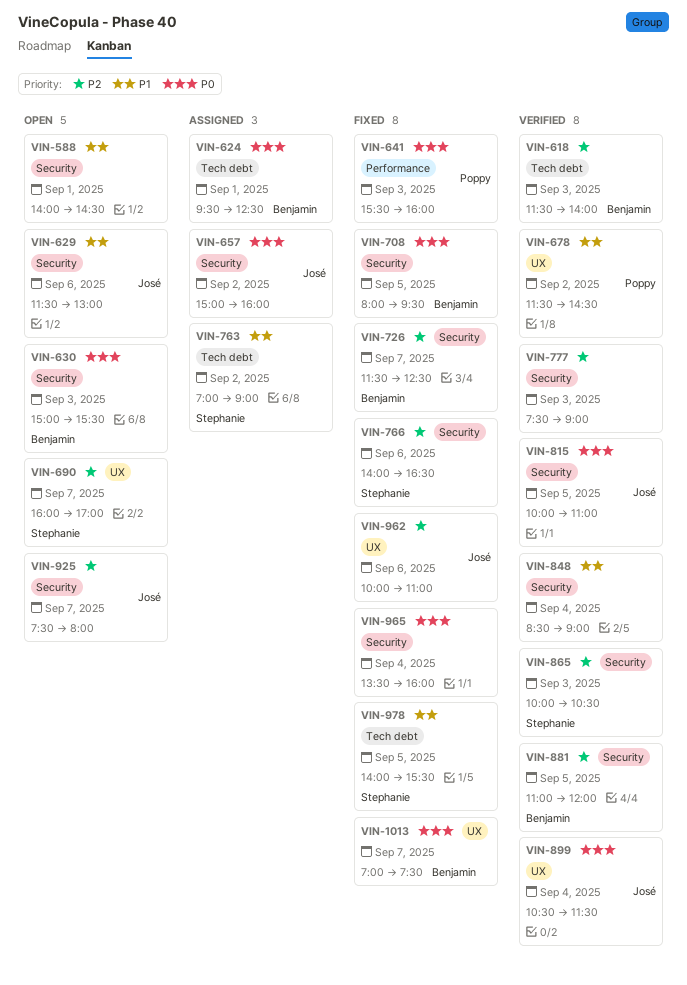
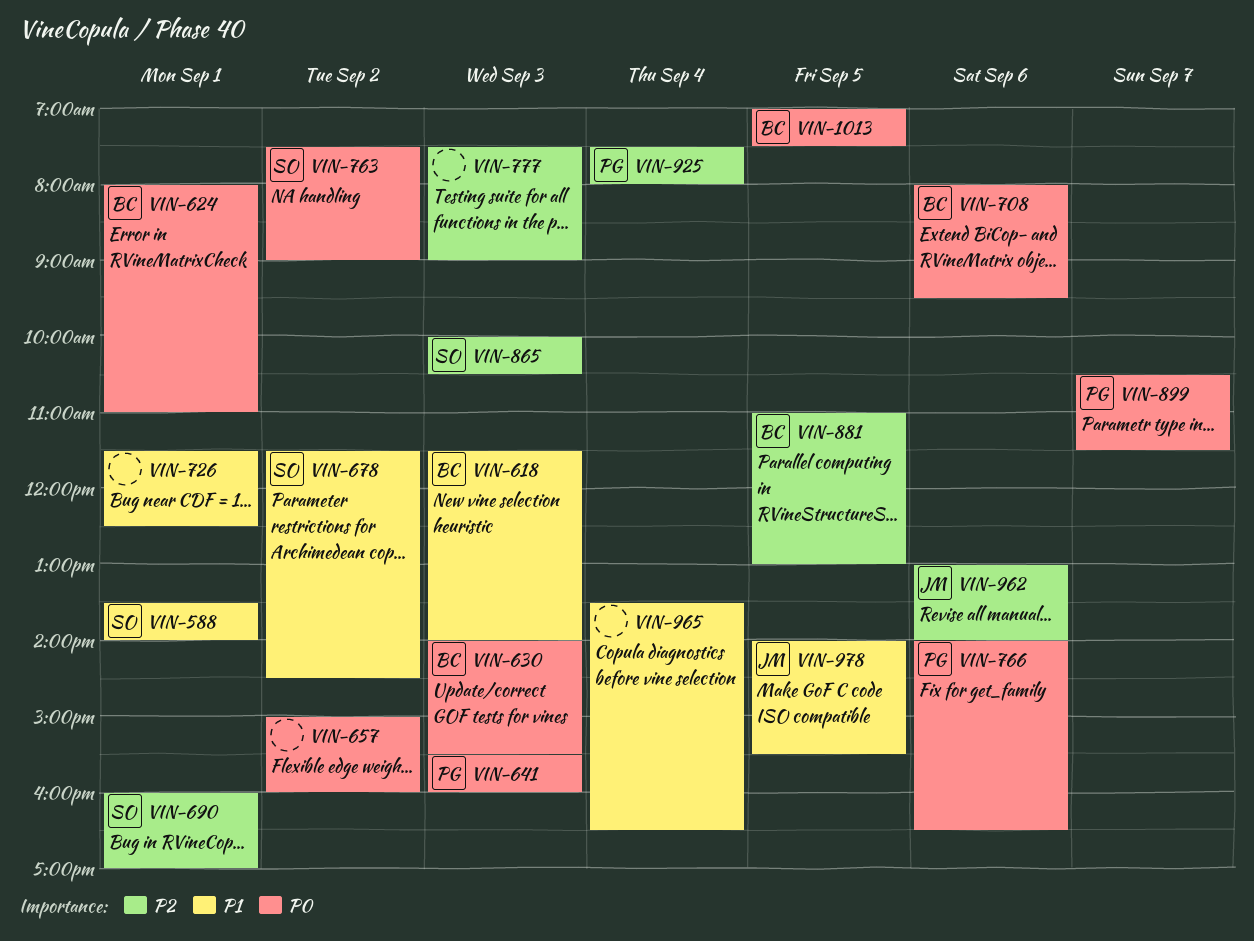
VIN-588, owner: none -> Stephanie
VIN-588, begins: 14:00 -> 13:30
VIN-588, ends: 14:30 -> 14:00
VIN-618, priority: P2 -> P1
VIN-624, begins: 09:30 -> 08:00
VIN-624, ends: 12:30 -> 11:00
VIN-629: present -> none
VIN-630, begins: 15:00 -> 14:00
VIN-657, owner: José -> none
VIN-678, owner: Poppy -> Stephanie
VIN-690, day: Sep 7 -> Sep 1
VIN-708, day: Sep 5 -> Sep 6
VIN-726, owner: Benjamin -> none
VIN-726, priority: P2 -> P1
VIN-726, day: Sep 7 -> Sep 1
VIN-763, priority: P1 -> P0
VIN-763, begins: 07:00 -> 07:30
VIN-766, owner: Stephanie -> Poppy
VIN-766, priority: P2 -> P0
VIN-815: present -> none
VIN-848: present -> none
VIN-881, ends: 12:00 -> 13:00
VIN-899, owner: José -> Poppy
VIN-899, day: Sep 4 -> Sep 7
VIN-925, owner: José -> Poppy
VIN-925, day: Sep 7 -> Sep 4
VIN-962, begins: 10:00 -> 13:00
VIN-962, ends: 11:00 -> 14:00
VIN-965, priority: P0 -> P1
VIN-965, ends: 16:00 -> 16:30
VIN-978, owner: Stephanie -> José
VIN-1013, day: Sep 7 -> Sep 5

